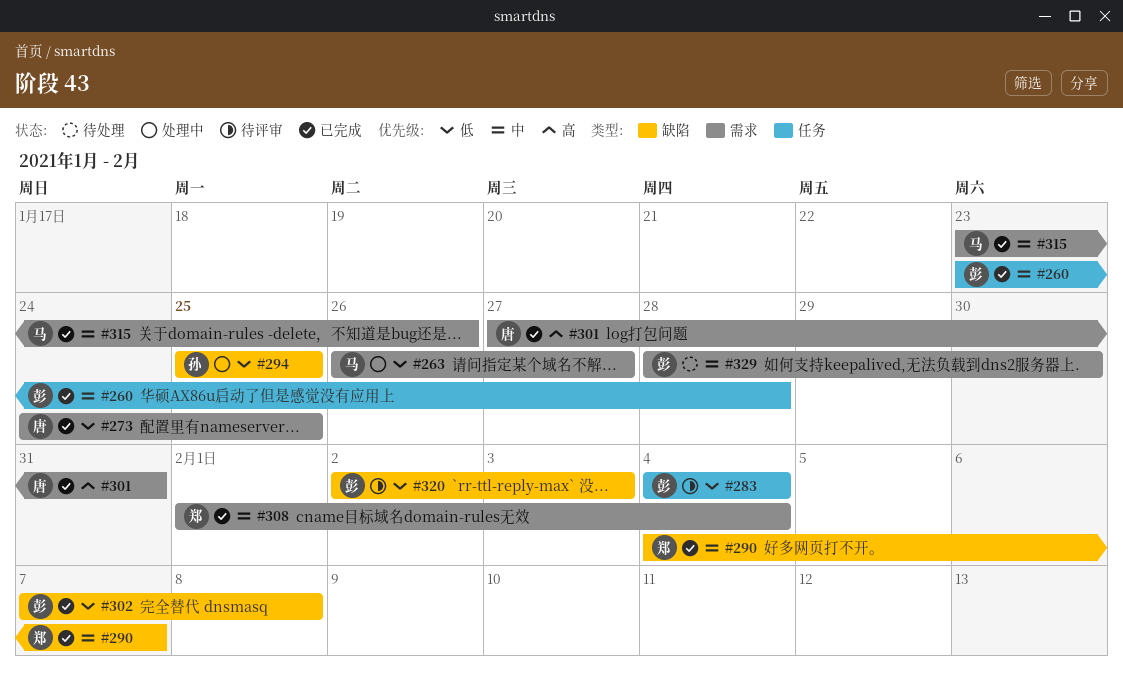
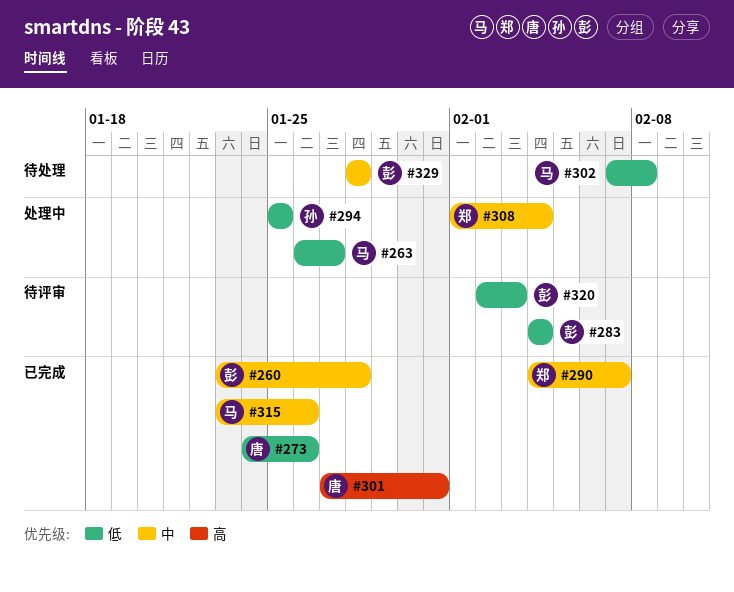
#273, due: Jan 25 -> Jan 26
#302, status: 已完成 -> 待处理
#302, owner: 彭 -> 马
#308, status: 已完成 -> 处理中
#329, due: Jan 30 -> Jan 28

